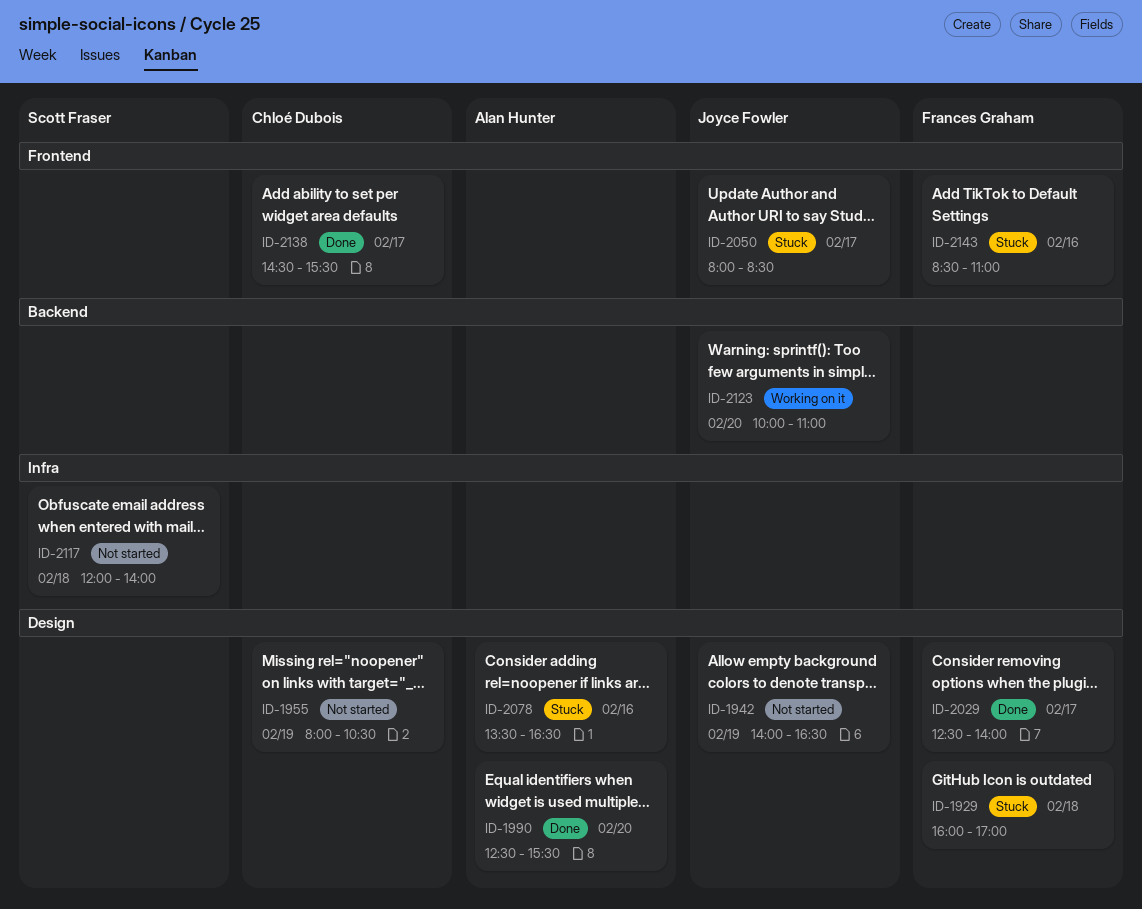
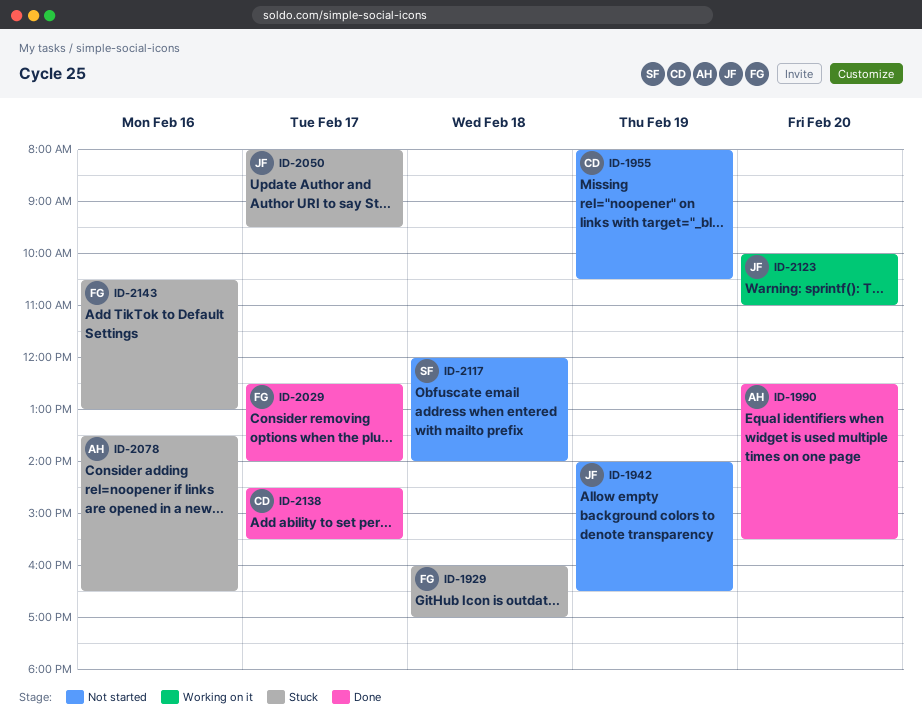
ID-2050, ends: 08:30 -> 09:30
ID-2143, begins: 08:30 -> 10:30
ID-2143, ends: 11:00 -> 13:00

